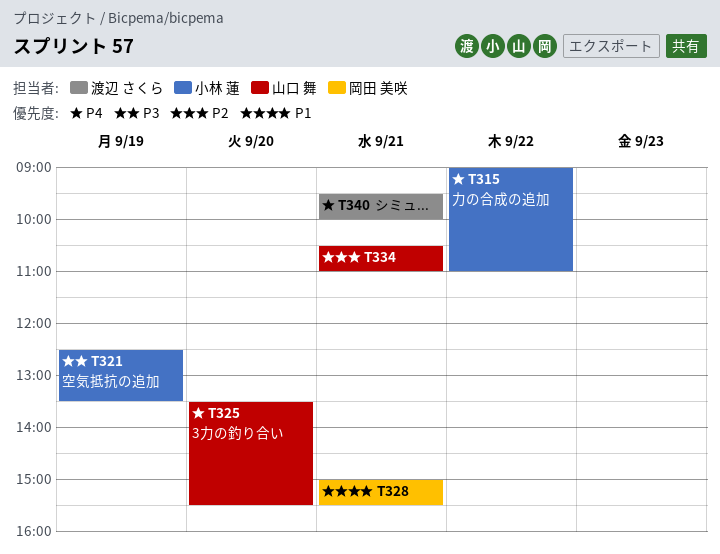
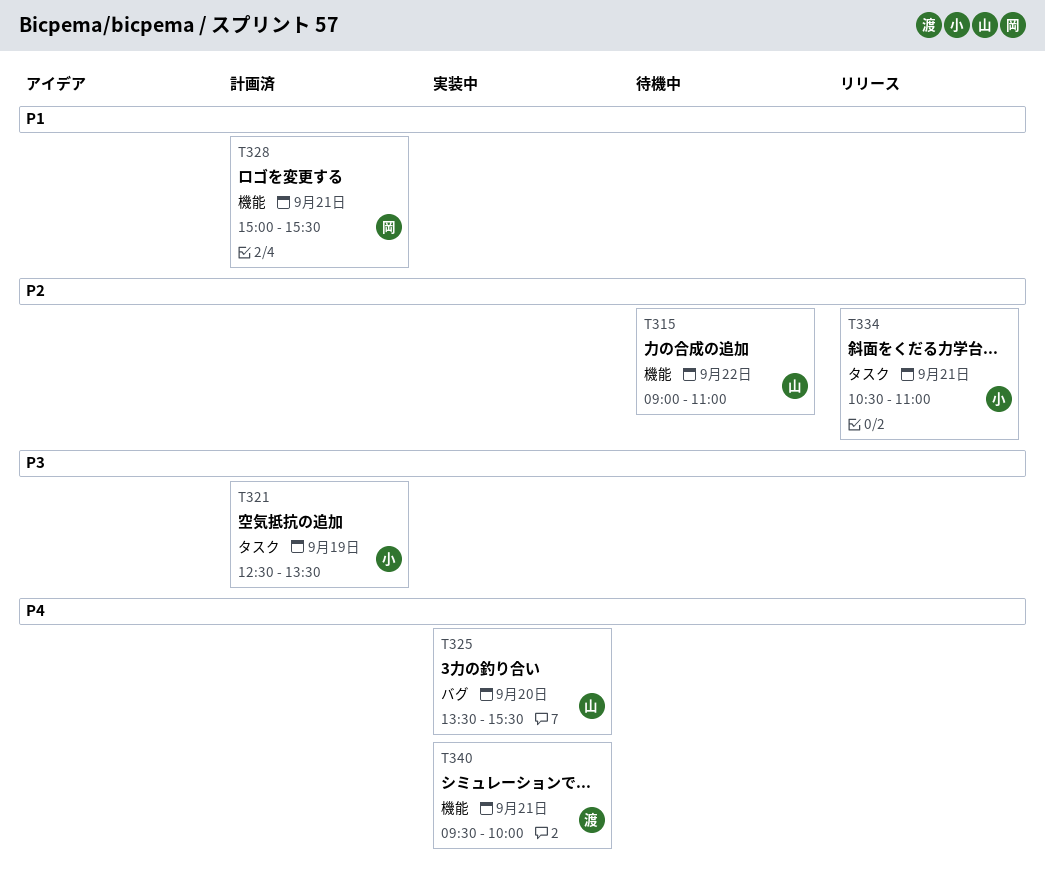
T315, owner: 小林 蓮 -> 山口 舞
T315, priority: P4 -> P2
T334, owner: 山口 舞 -> 小林 蓮

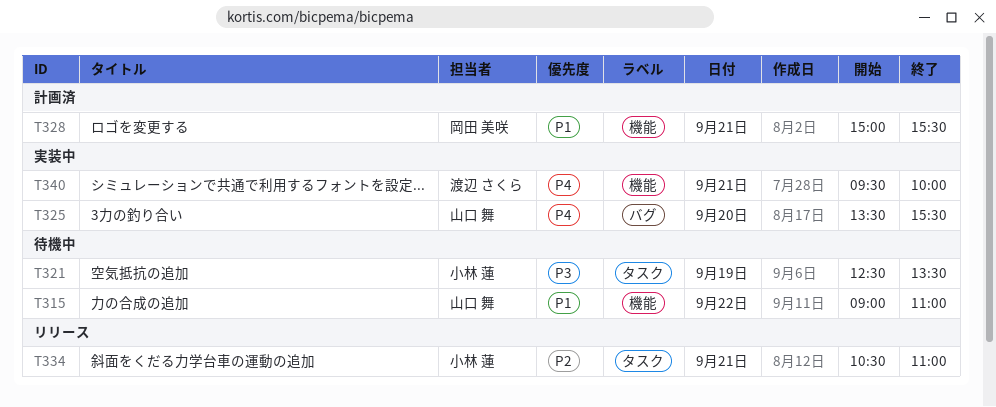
T315, priority: P2 -> P1
T321, status: 計画済 -> 待機中

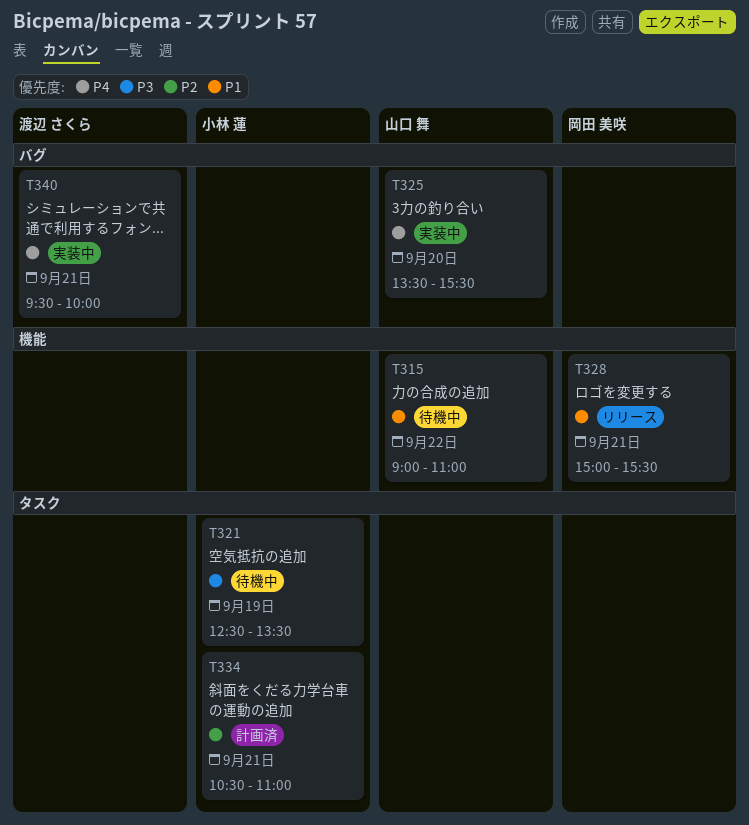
T328, status: 計画済 -> リリース
T334, status: リリース -> 計画済
T340, label: 機能 -> バグ

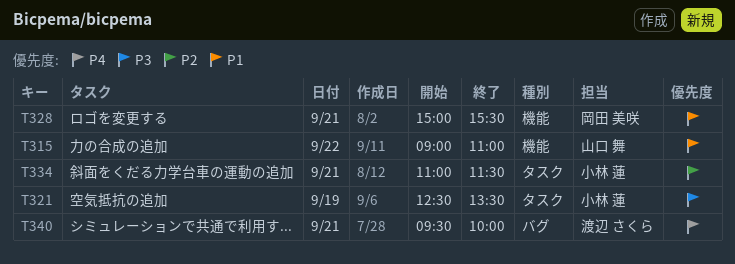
T325: present -> none
T334, begins: 10:30 -> 11:00
T334, ends: 11:00 -> 11:30

